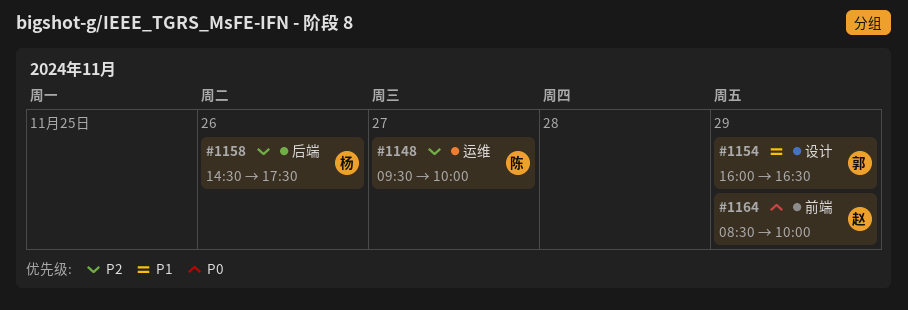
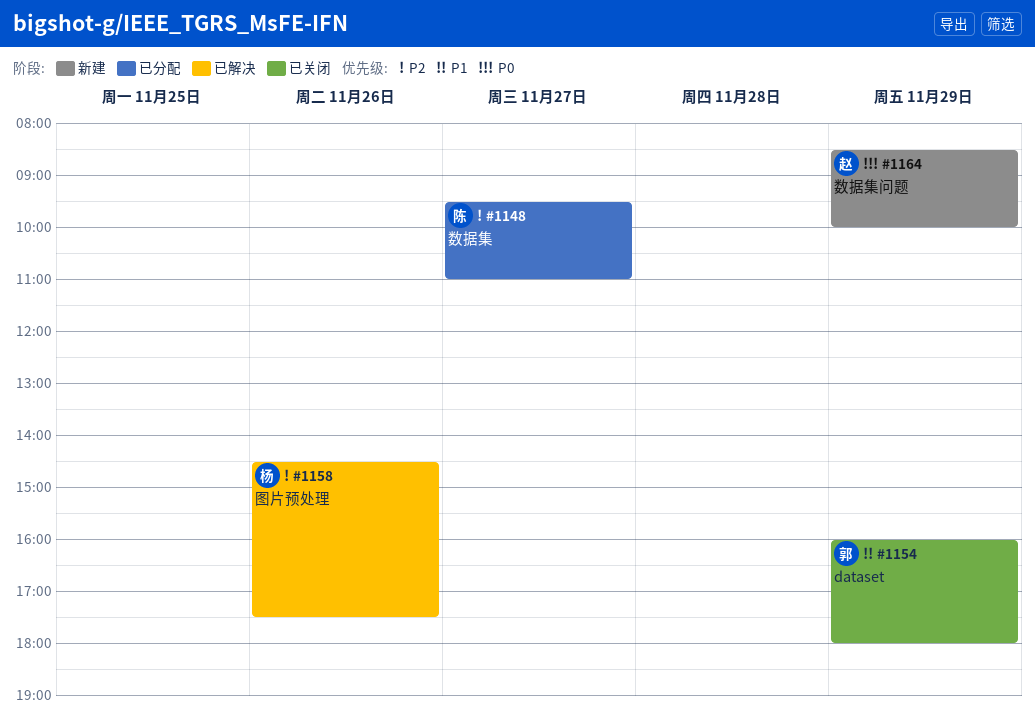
#1148, ends: 10:00 -> 11:00
#1154, ends: 16:30 -> 18:00

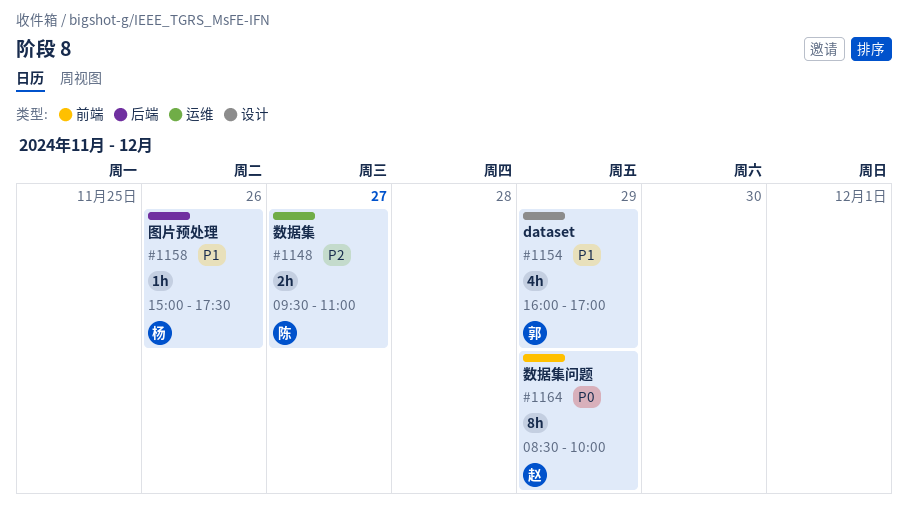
#1154, ends: 18:00 -> 17:00
#1158, priority: P2 -> P1
#1158, begins: 14:30 -> 15:00

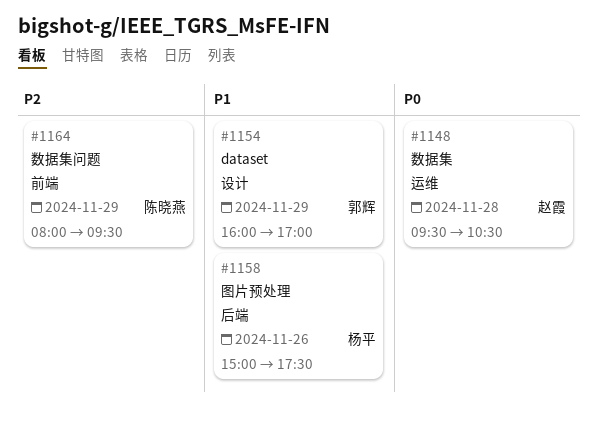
#1148, owner: 陈晓燕 -> 赵霞
#1148, priority: P2 -> P0
#1148, day: Nov 27 -> Nov 28
#1148, ends: 11:00 -> 10:30
#1164, owner: 赵霞 -> 陈晓燕
#1164, priority: P0 -> P2
#1164, begins: 08:30 -> 08:00
#1164, ends: 10:00 -> 09:30

